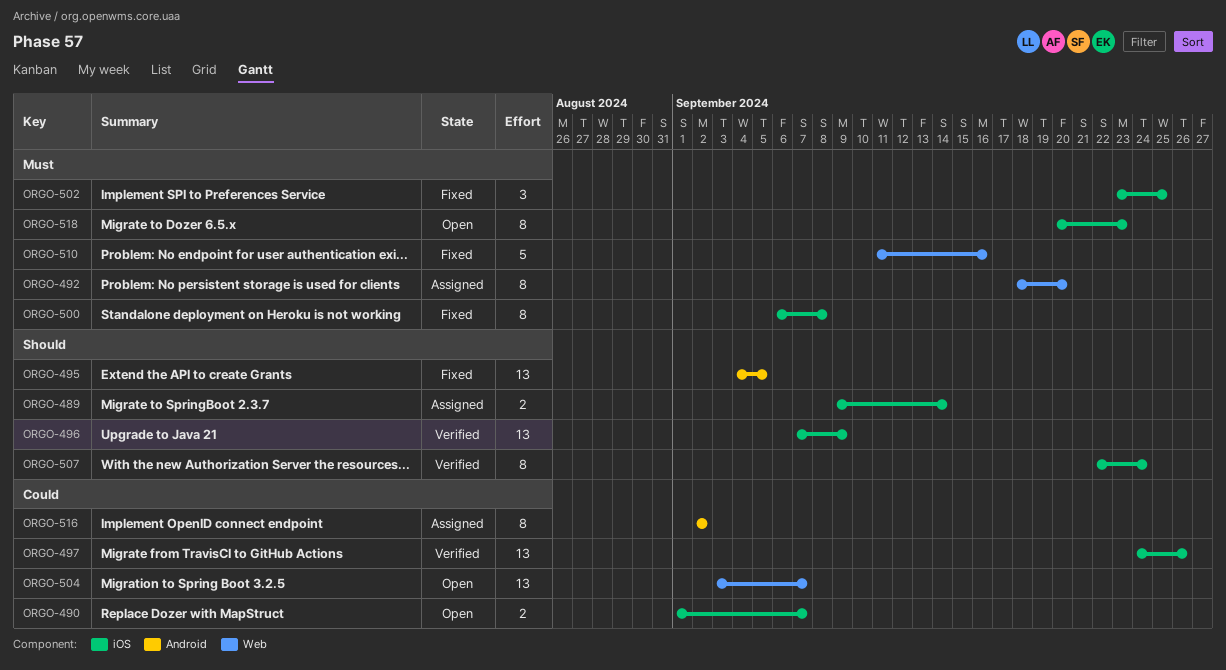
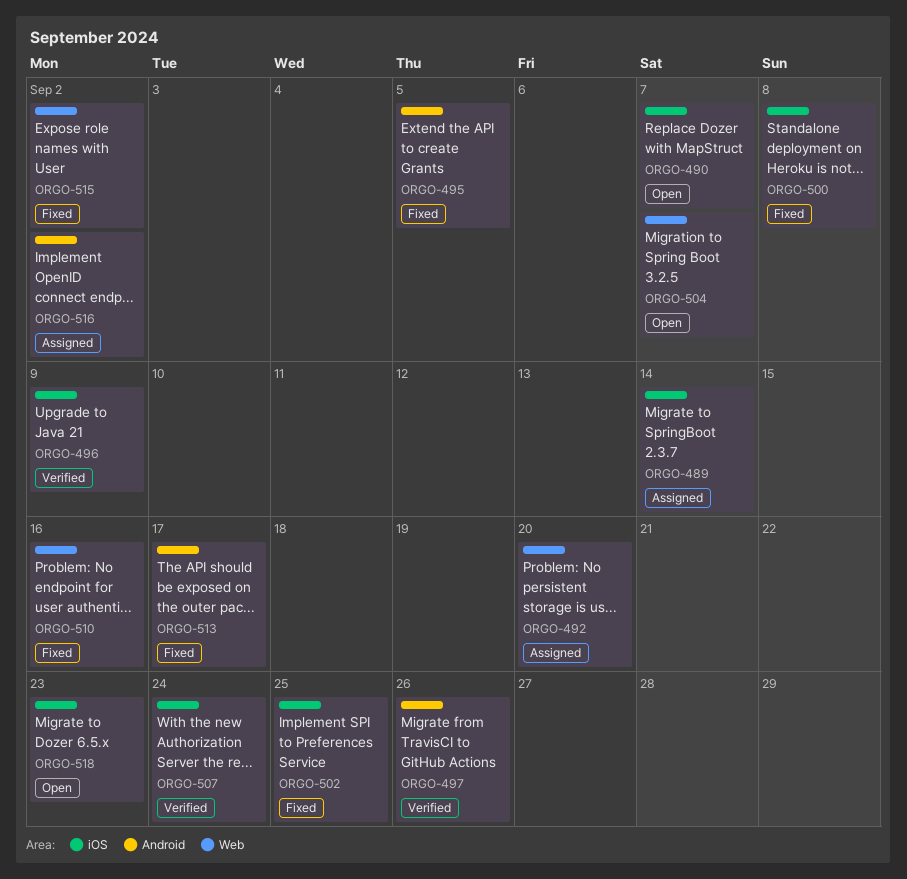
ORGO-497, label: iOS -> Android
ORGO-513: none -> present
ORGO-515: none -> present

